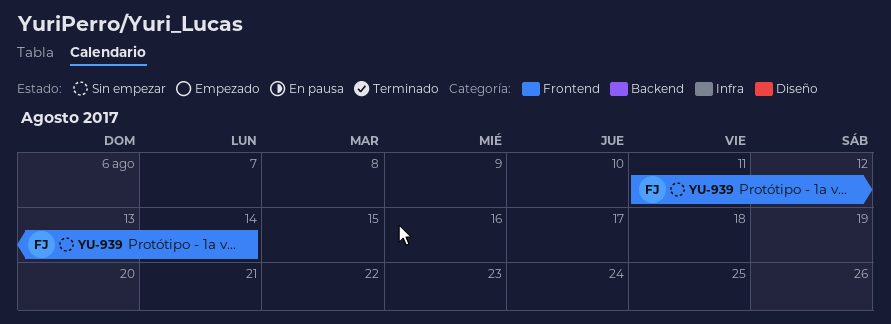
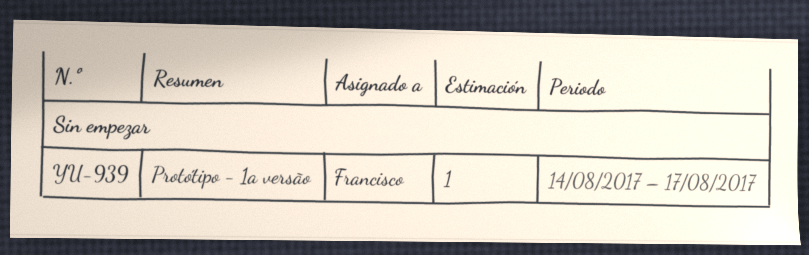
YU-939, start: Aug 11 -> Aug 14
YU-939, due: Aug 14 -> Aug 17

